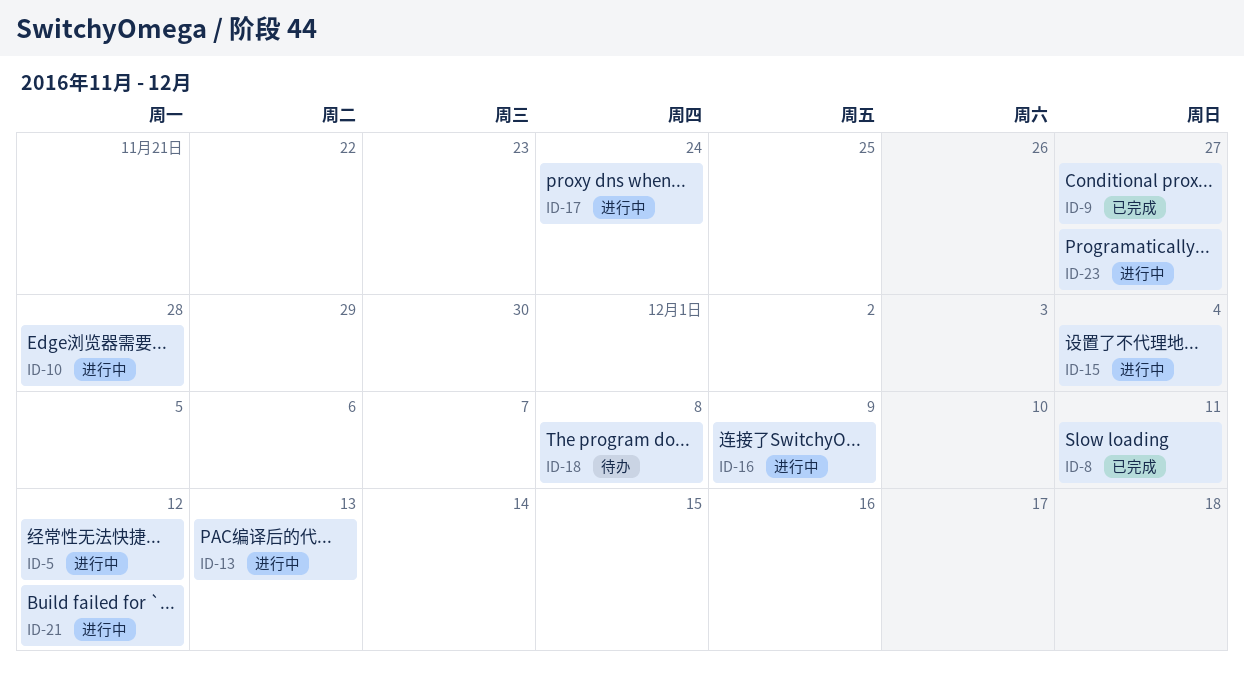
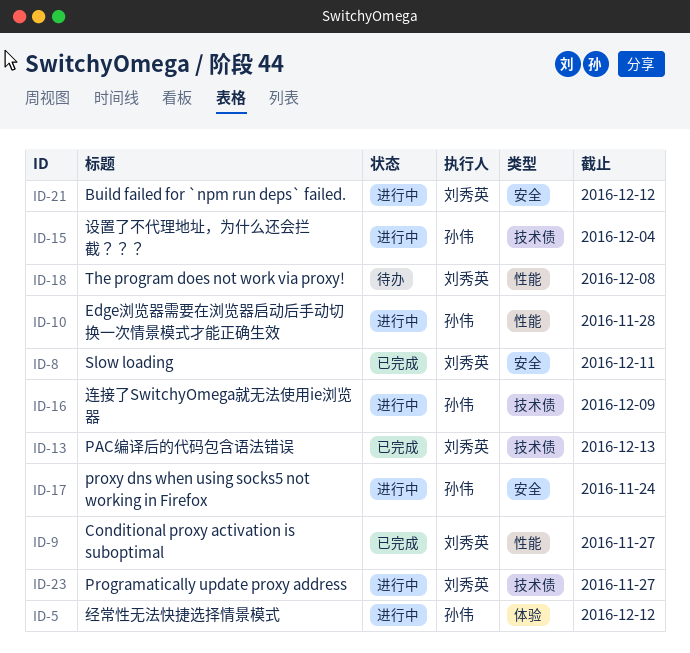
ID-13, status: 进行中 -> 已完成

